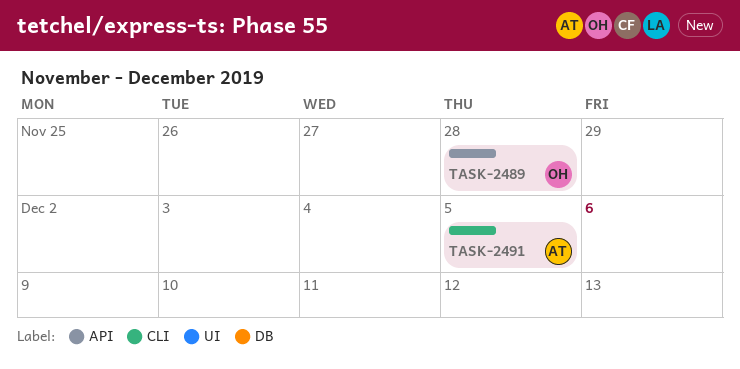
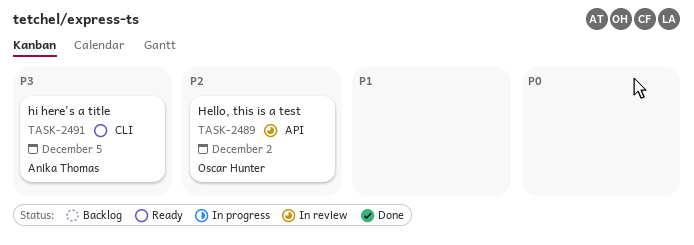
TASK-2489, due: Nov 28 -> Dec 2

